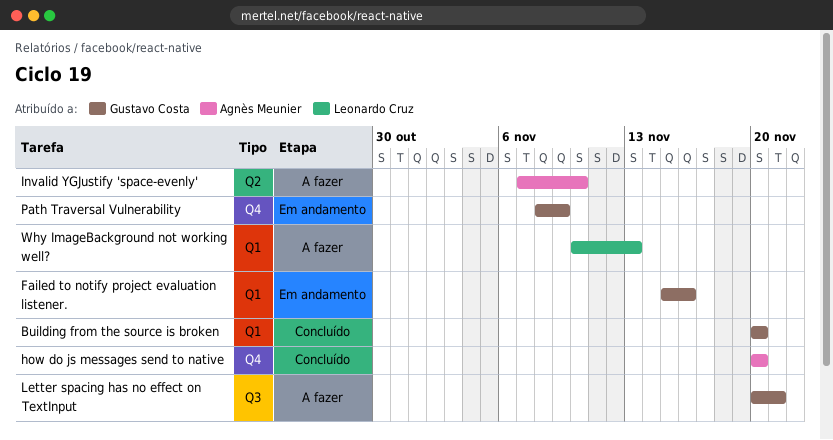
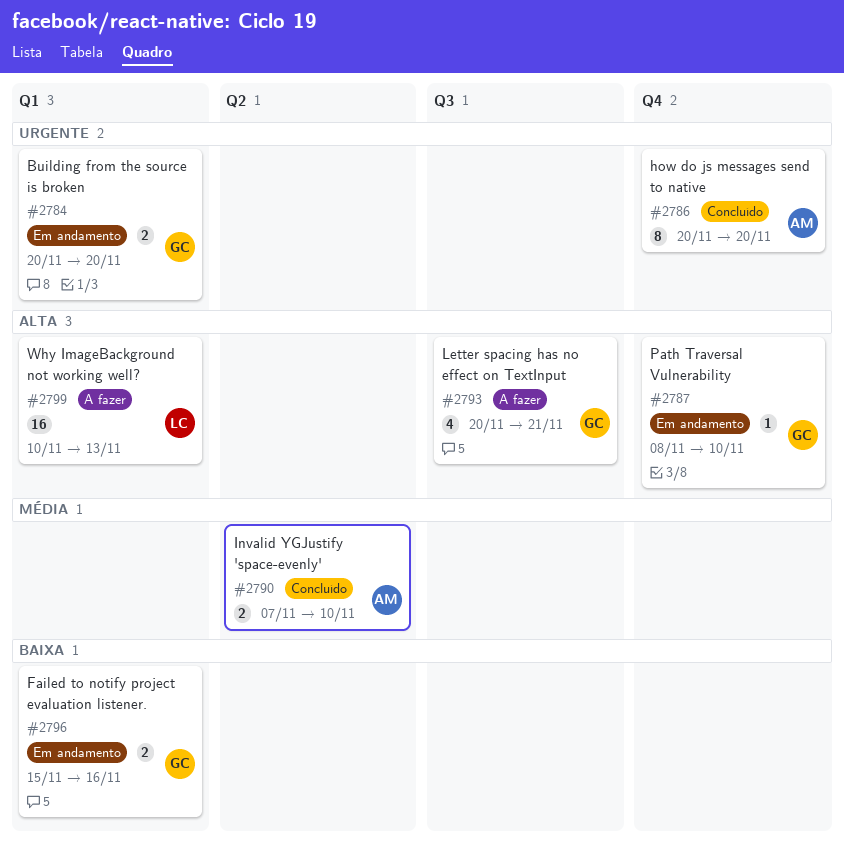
Building from the source is broken, status: Concluído -> Em andamento
Invalid YGJustify 'space-evenly', status: A fazer -> Concluído
Path Traversal Vulnerability, due: Nov 9 -> Nov 10

